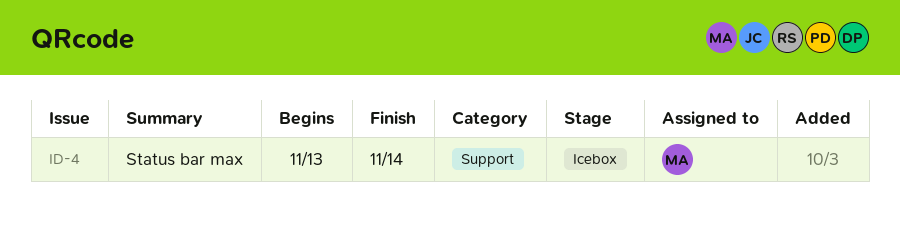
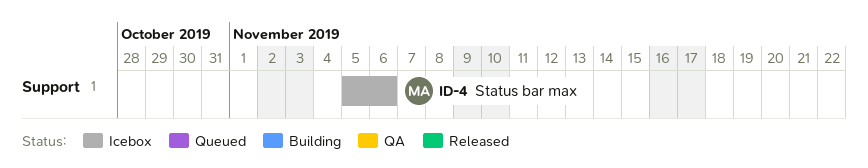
ID-4, start: Nov 13 -> Nov 5
ID-4, due: Nov 14 -> Nov 6

